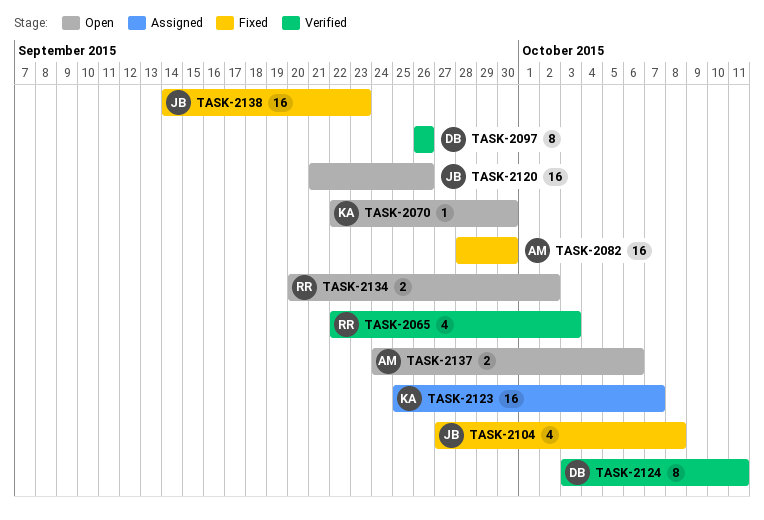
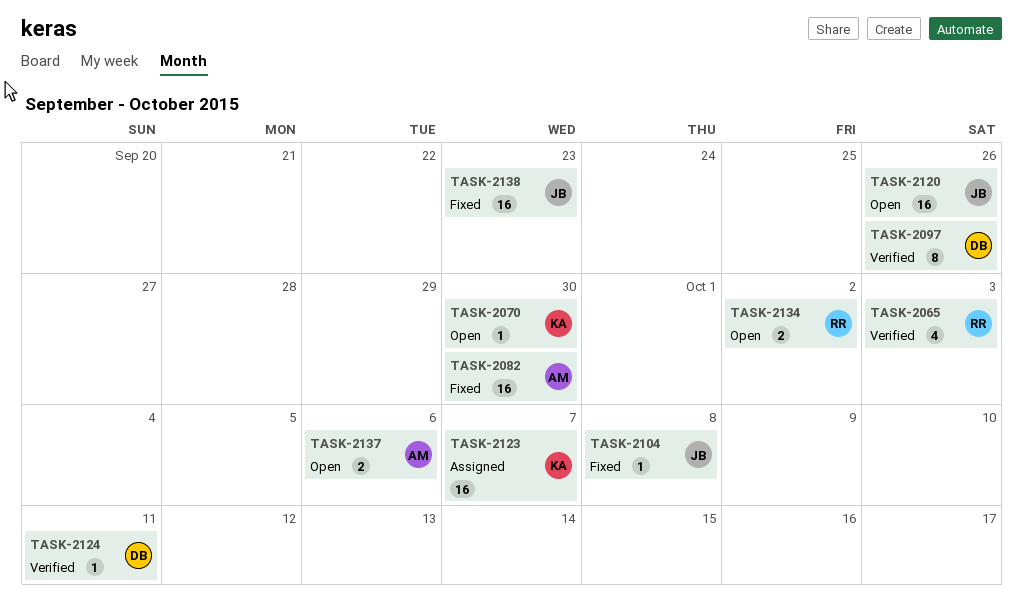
TASK-2104, estimate: 4 -> 1
TASK-2124, estimate: 8 -> 1

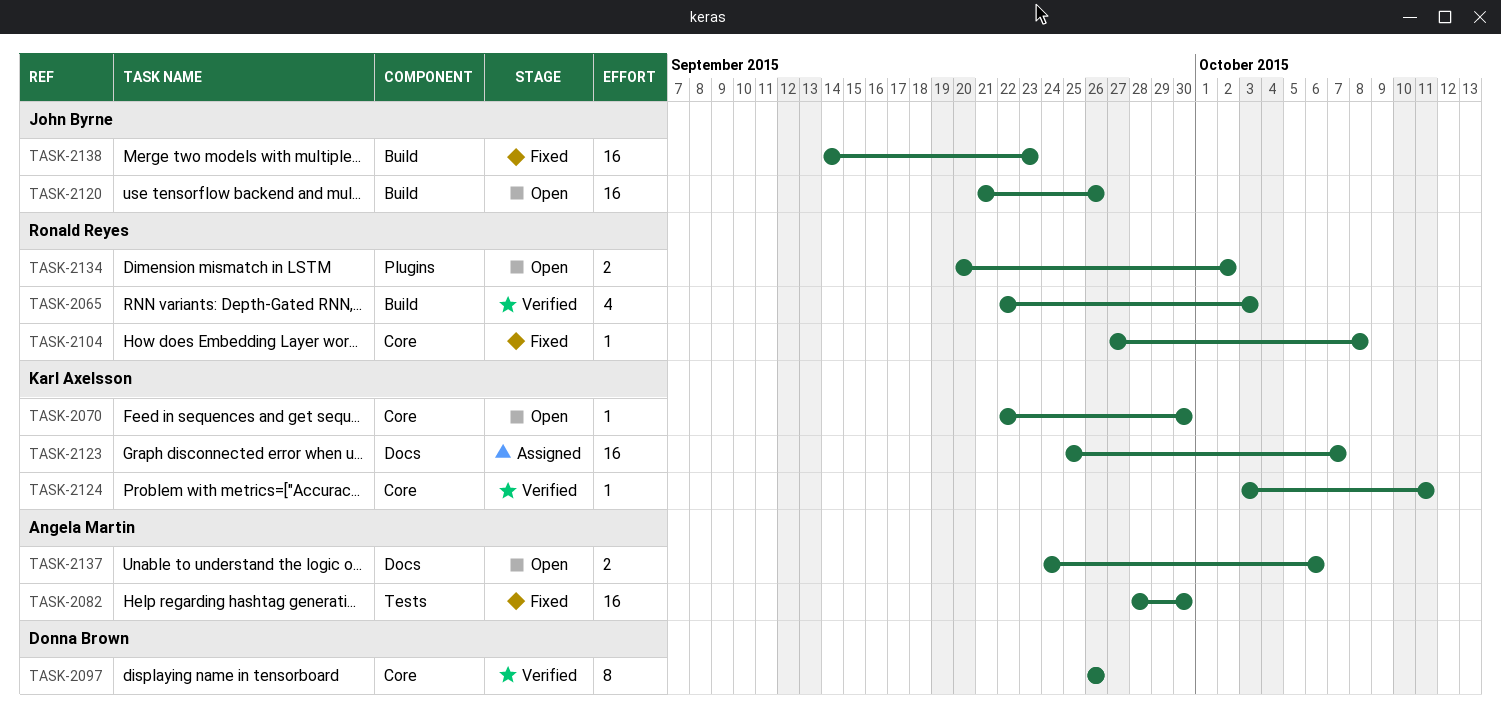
TASK-2104, owner: John Byrne -> Ronald Reyes
TASK-2124, owner: Donna Brown -> Karl Axelsson

